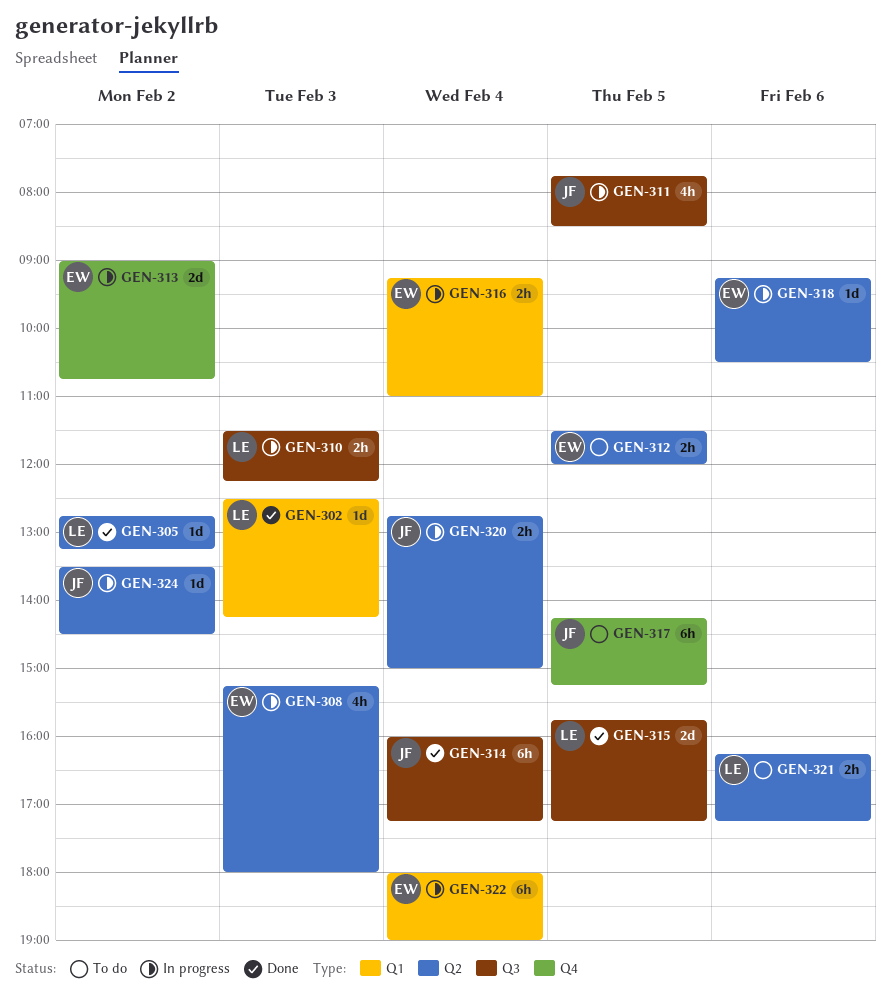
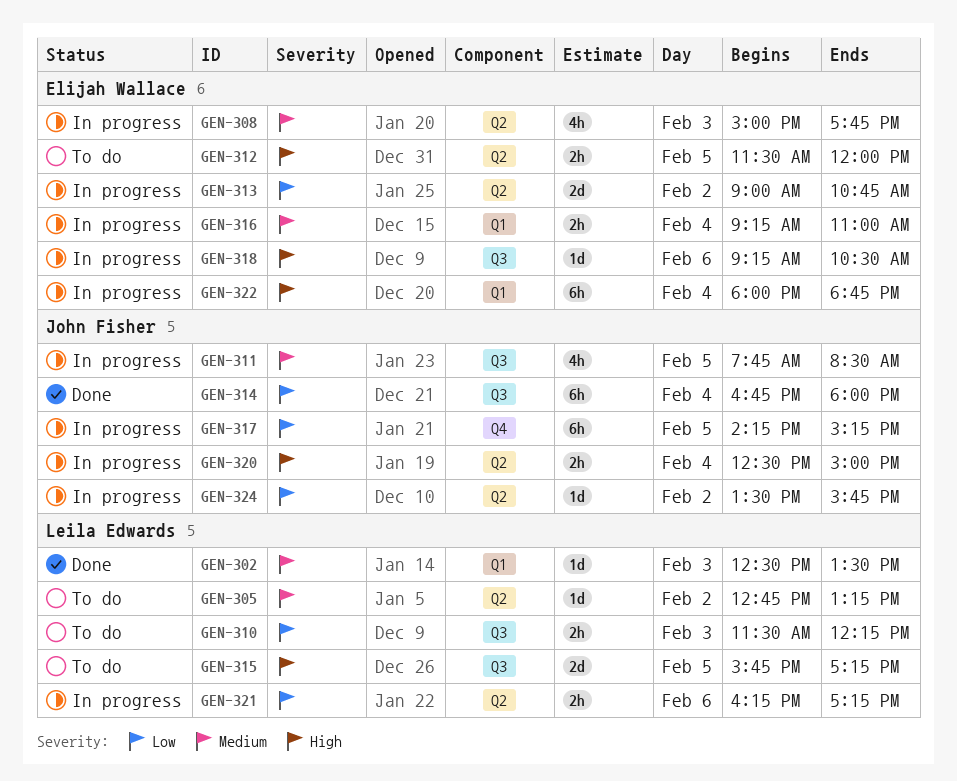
GEN-302, ends: 14:15 -> 13:30
GEN-305, status: Done -> To do
GEN-308, begins: 15:15 -> 15:00
GEN-308, ends: 18:00 -> 17:45
GEN-310, status: In progress -> To do
GEN-313, label: Q4 -> Q2
GEN-314, begins: 16:00 -> 16:45
GEN-314, ends: 17:15 -> 18:00
GEN-315, status: Done -> To do
GEN-317, status: To do -> In progress
GEN-318, label: Q2 -> Q3
GEN-320, begins: 12:45 -> 12:30
GEN-321, status: To do -> In progress
GEN-322, ends: 19:00 -> 18:45
GEN-324, ends: 14:30 -> 15:45

